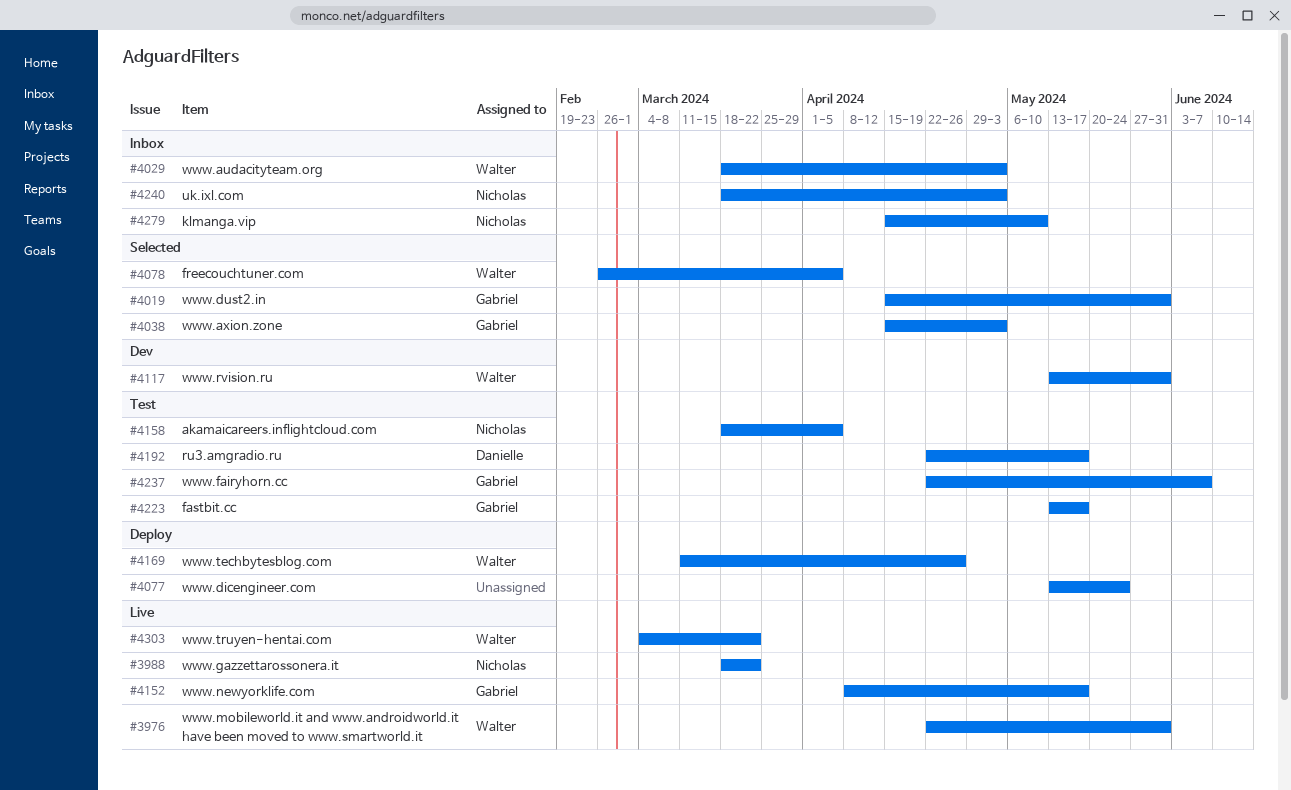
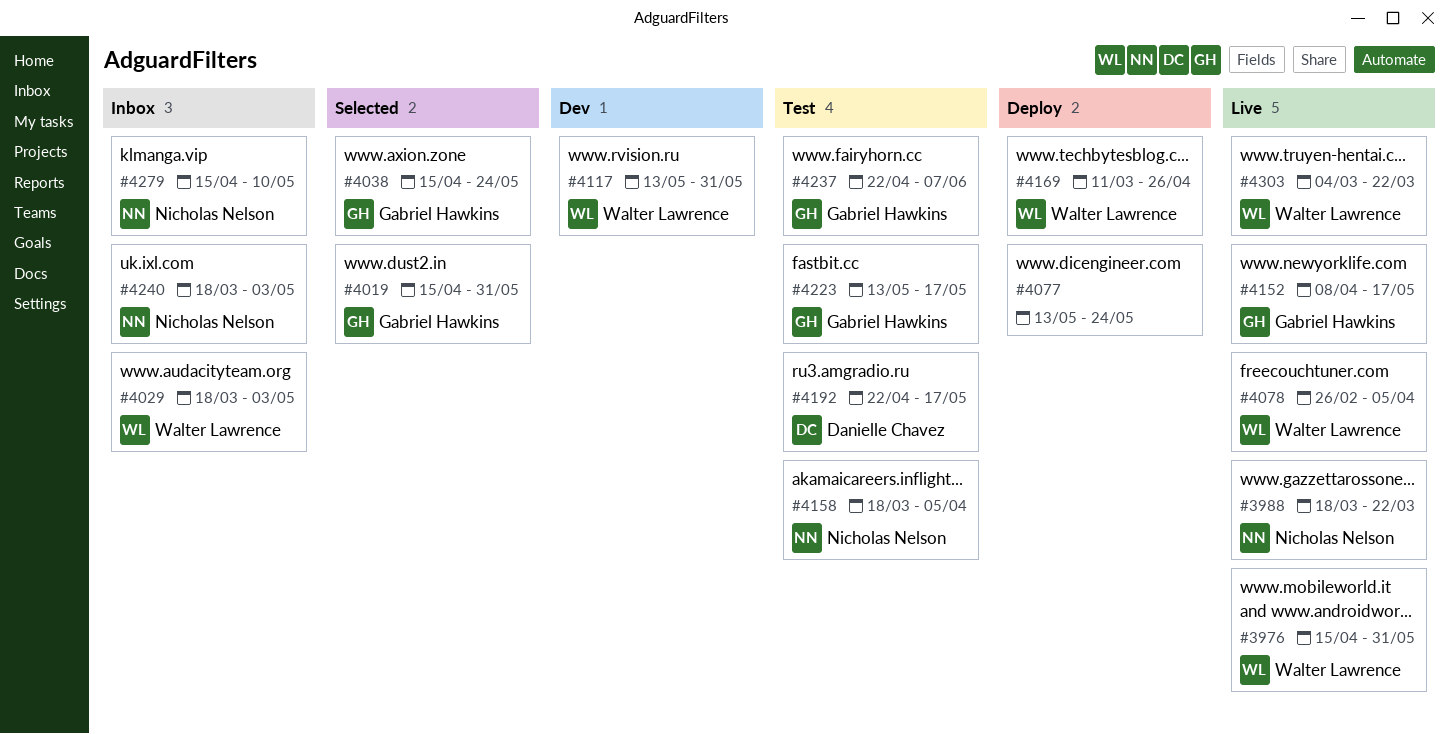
#3976, start: Apr 22 -> Apr 15
#4038, due: May 3 -> May 24
#4078, status: Selected -> Live

